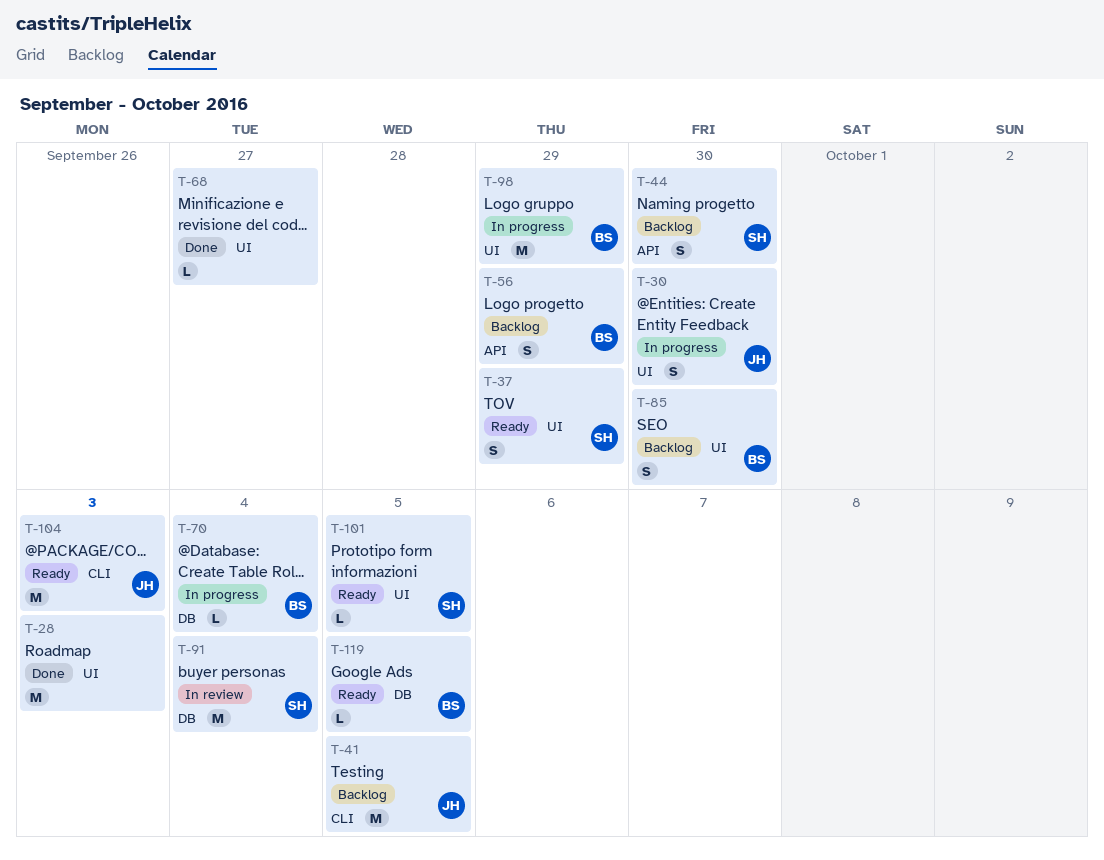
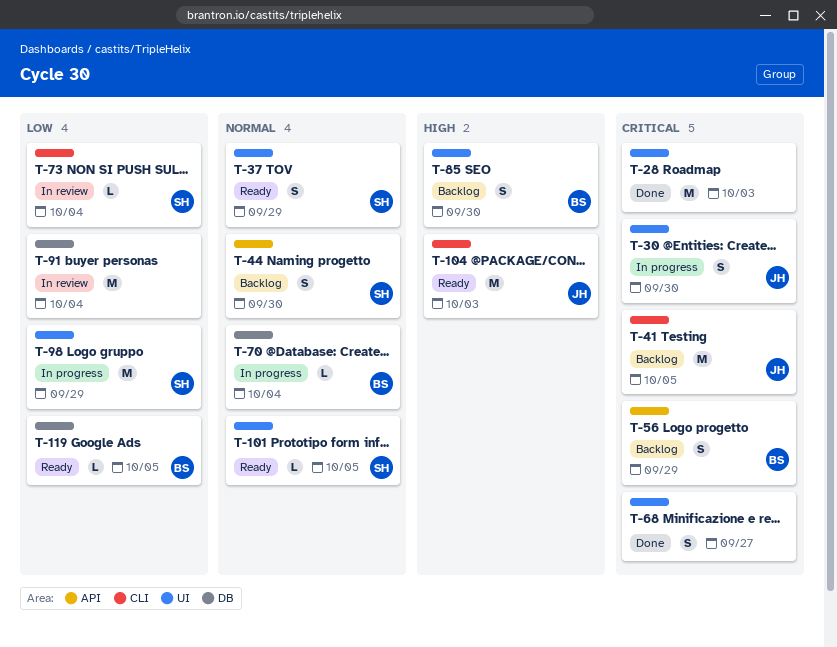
T-68, estimate: L -> S
T-73: none -> present
T-91, owner: SH -> none
T-98, owner: BS -> SH

